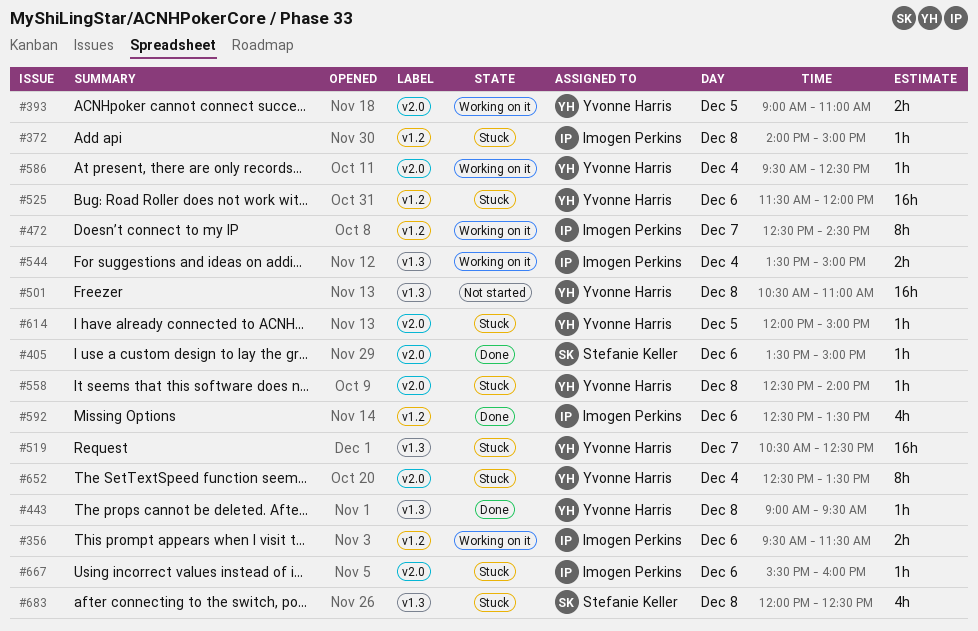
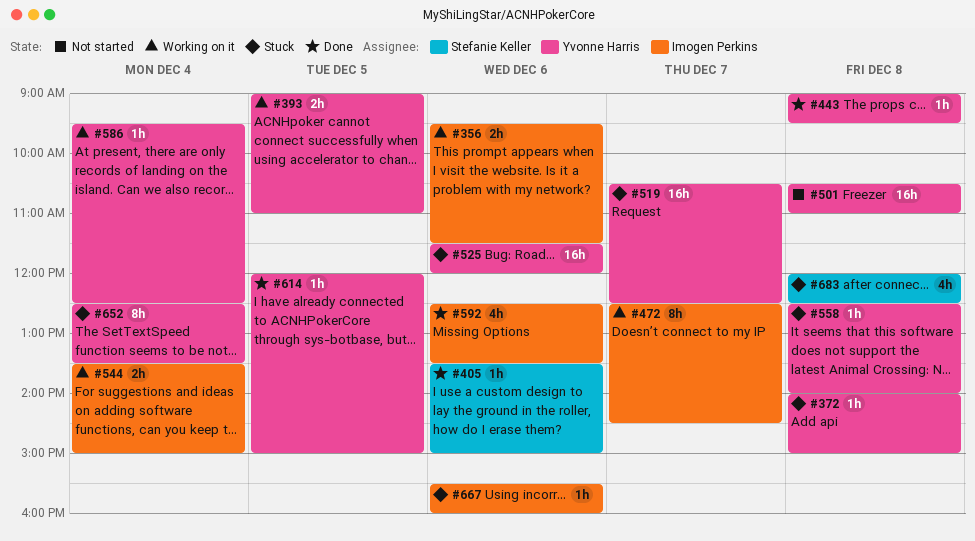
#372, owner: Imogen Perkins -> Yvonne Harris
#614, status: Stuck -> Done

